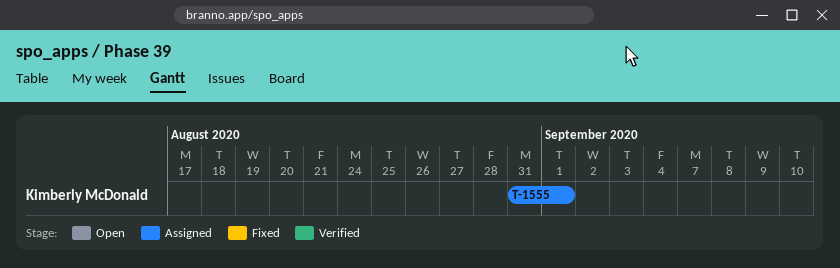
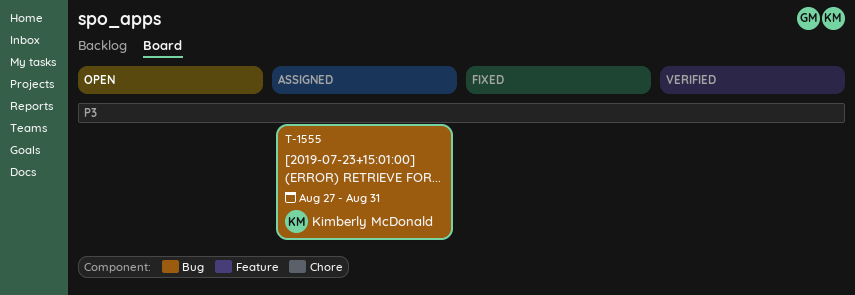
T-1555, start: Aug 31 -> Aug 27
T-1555, due: Sep 1 -> Aug 31

